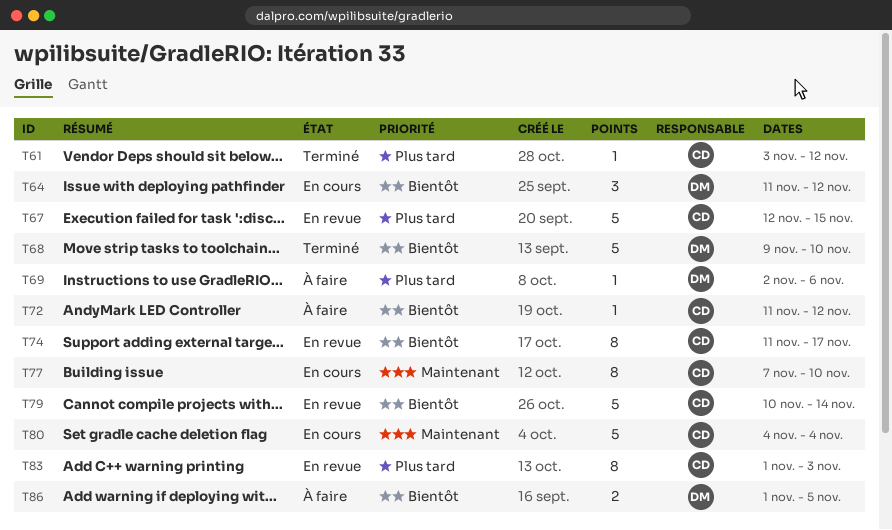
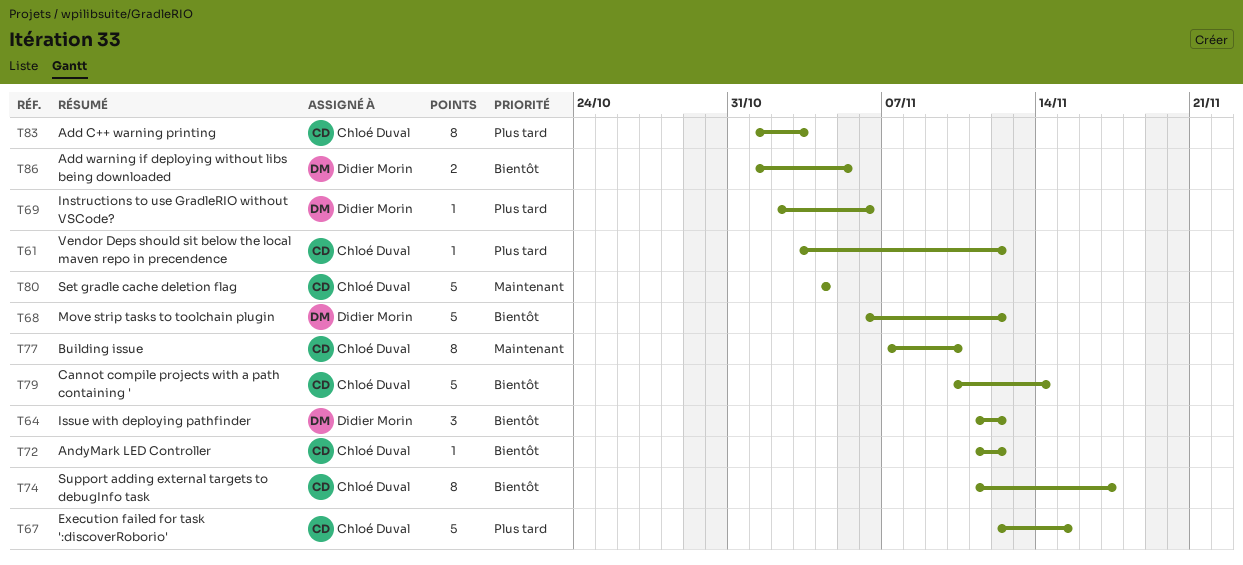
T68, start: Nov 9 -> Nov 6
T68, due: Nov 10 -> Nov 12

